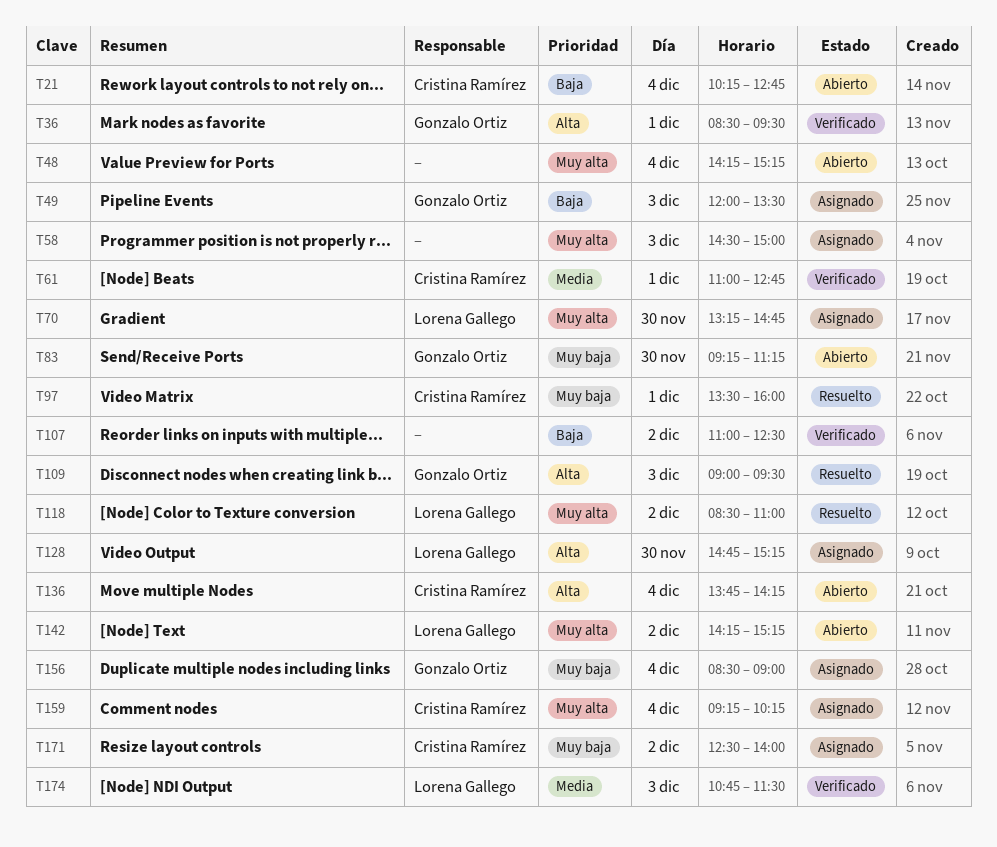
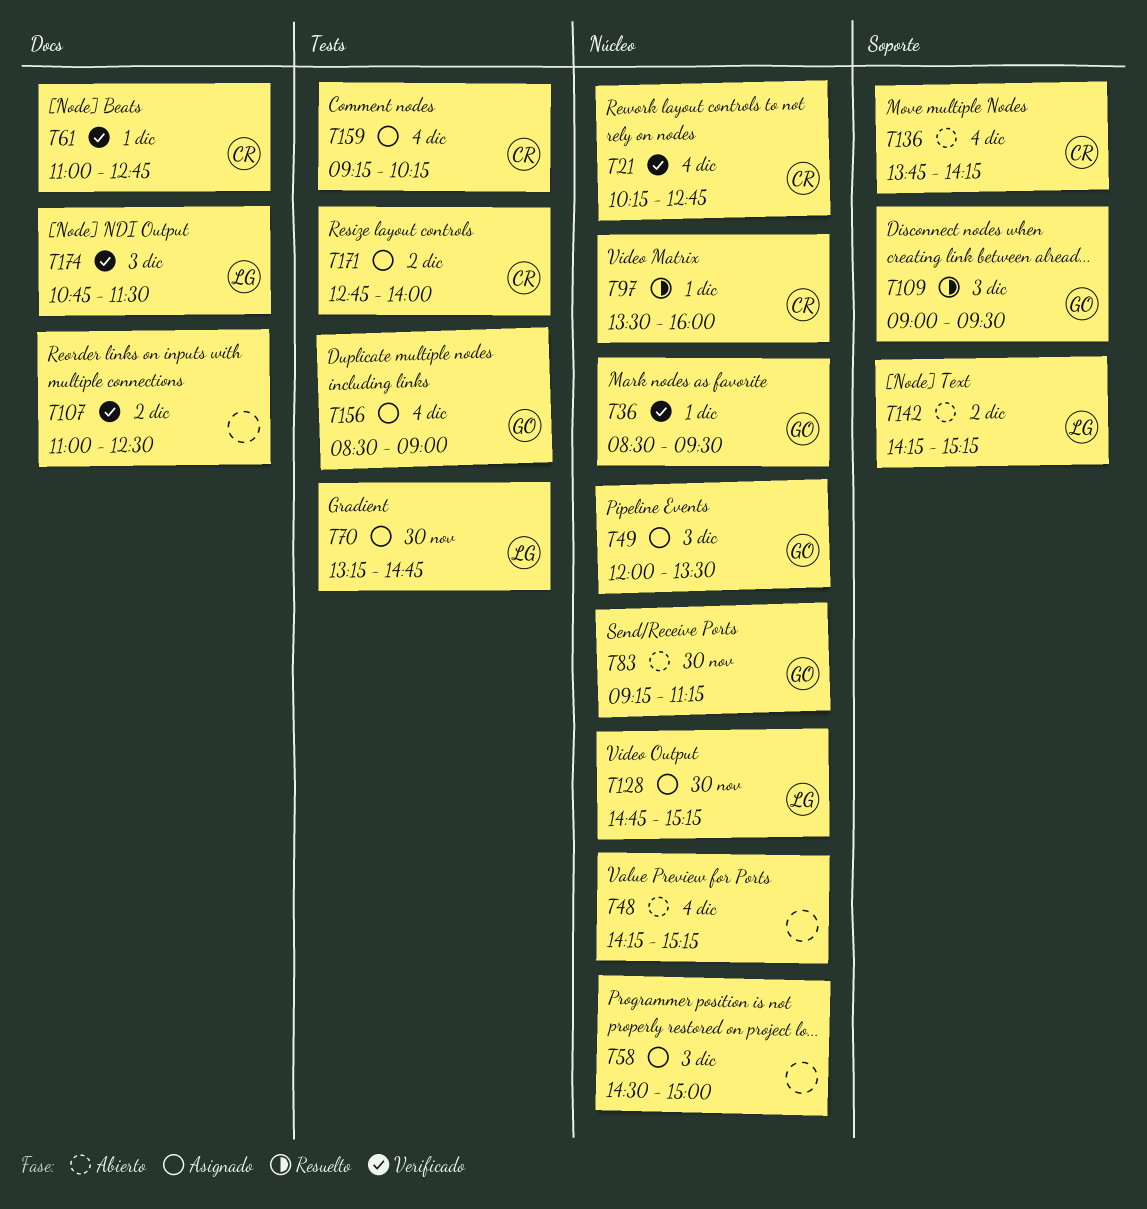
T21, status: Abierto -> Verificado
T118: present -> none
T171, begins: 12:30 -> 12:45

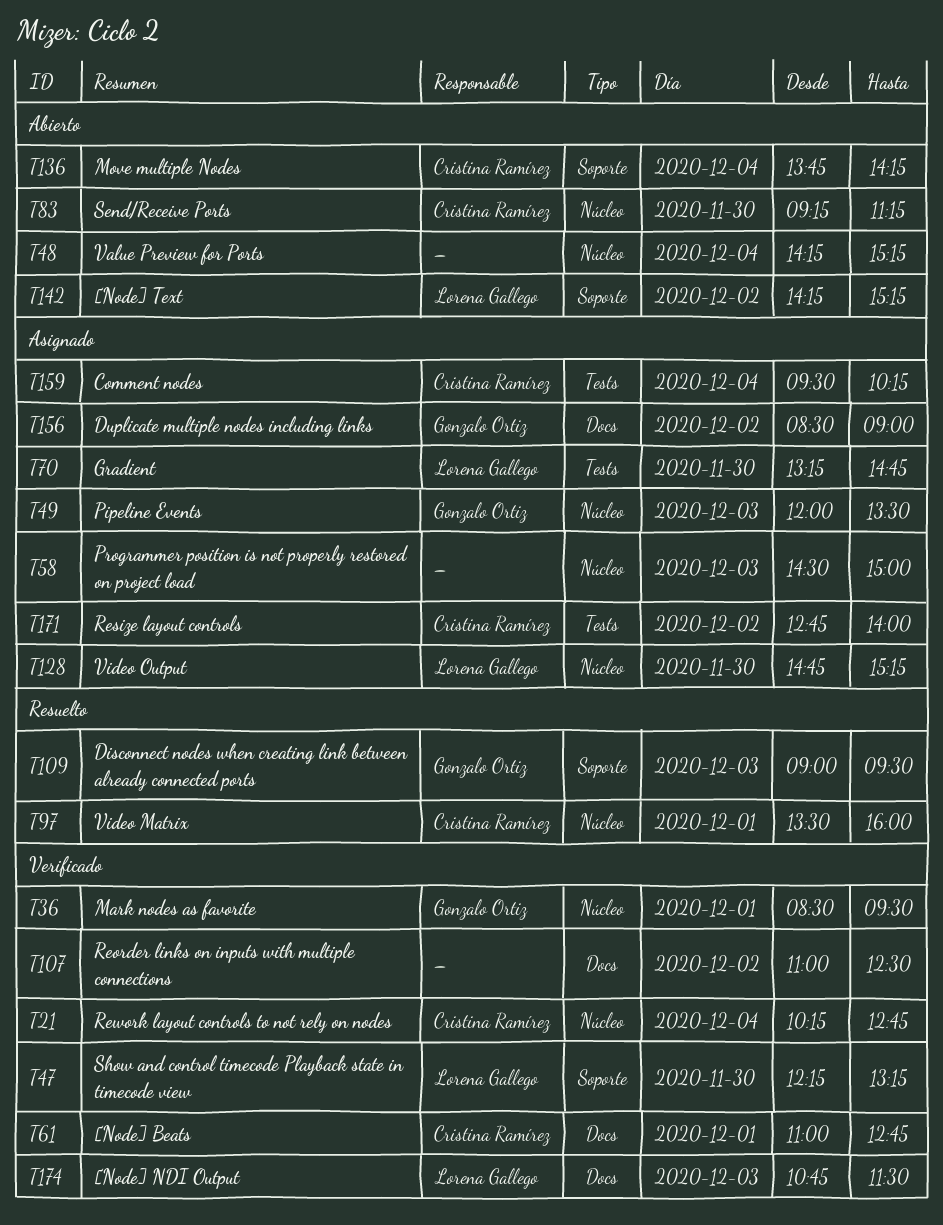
T47: none -> present
T83, owner: Gonzalo Ortiz -> Cristina Ramírez
T156, label: Tests -> Docs
T156, day: Dec 4 -> Dec 2
T159, begins: 09:15 -> 09:30

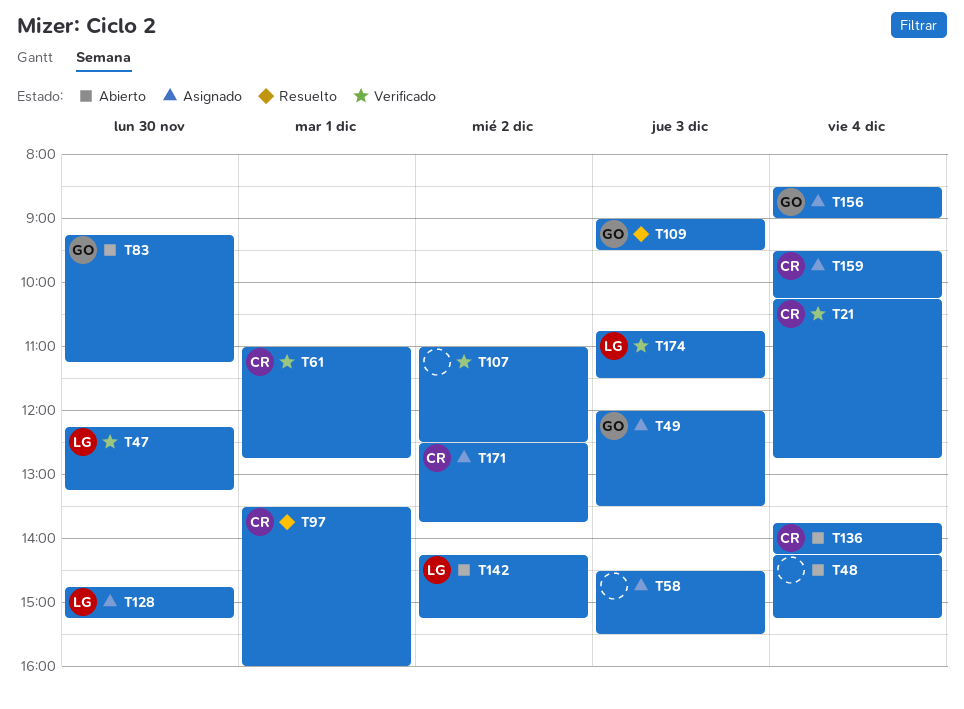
T36: present -> none
T58, ends: 15:00 -> 15:30
T70: present -> none
T83, owner: Cristina Ramírez -> Gonzalo Ortiz
T156, day: Dec 2 -> Dec 4
T171, begins: 12:45 -> 12:30
T171, ends: 14:00 -> 13:45

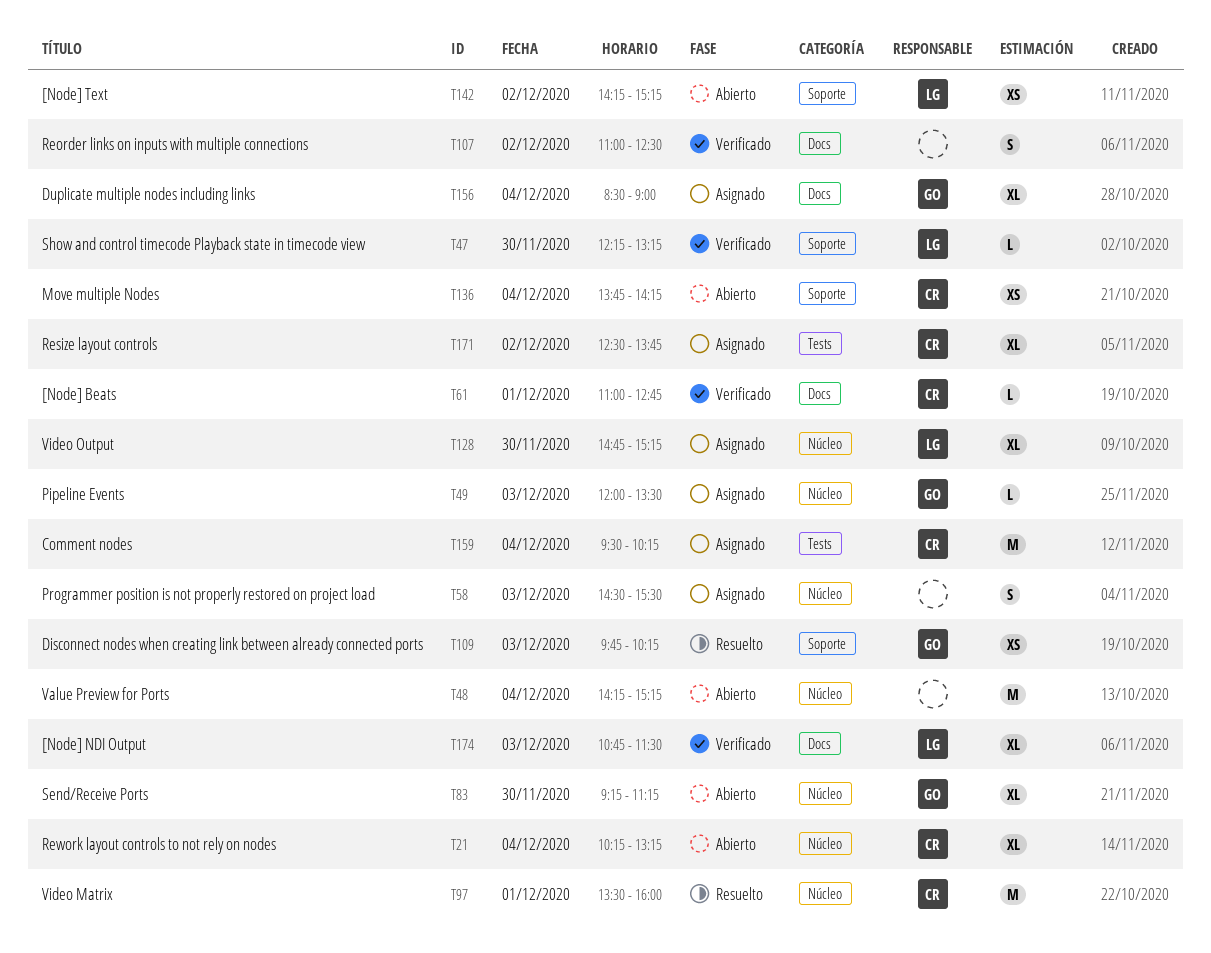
T21, status: Verificado -> Abierto
T21, ends: 12:45 -> 13:15
T109, begins: 09:00 -> 09:45
T109, ends: 09:30 -> 10:15

